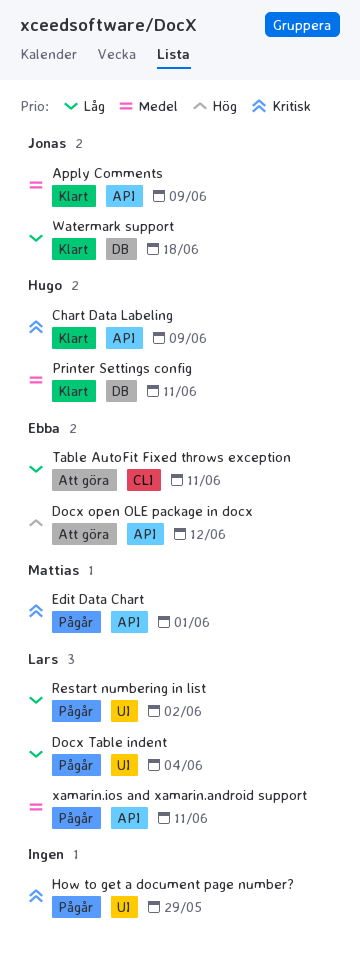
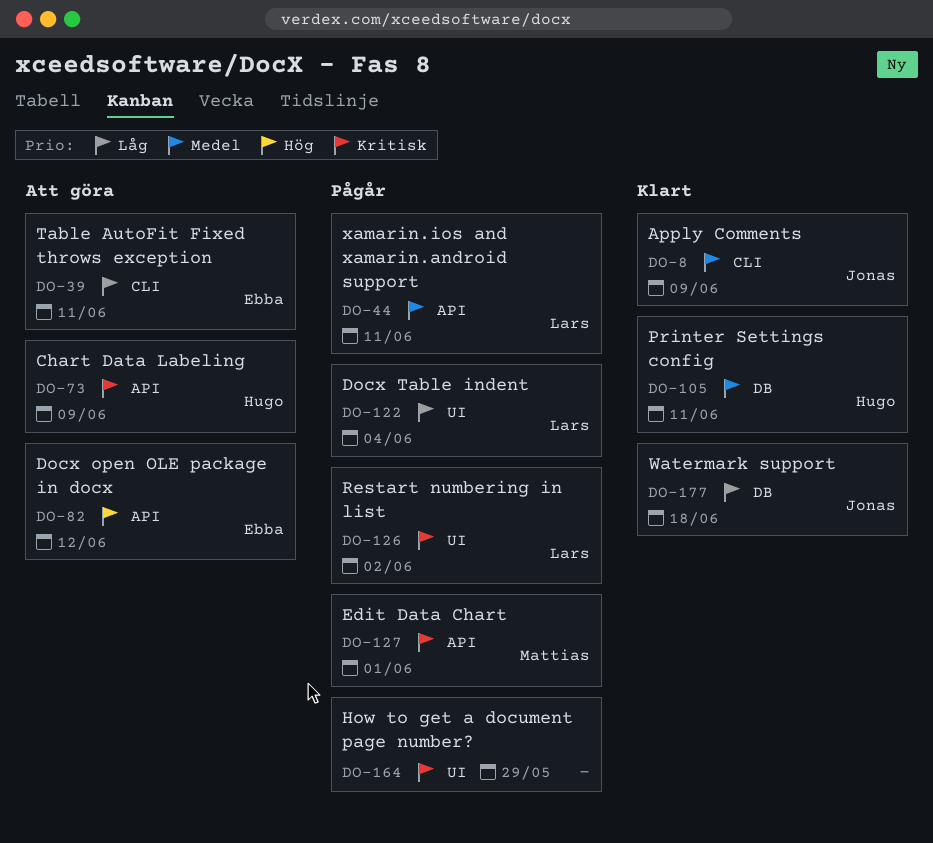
Apply Comments, label: API -> CLI
Chart Data Labeling, status: Klart -> Att göra
Restart numbering in list, priority: Låg -> Kritisk

